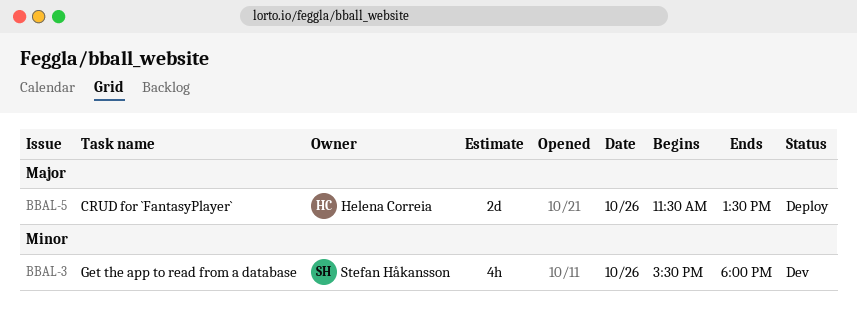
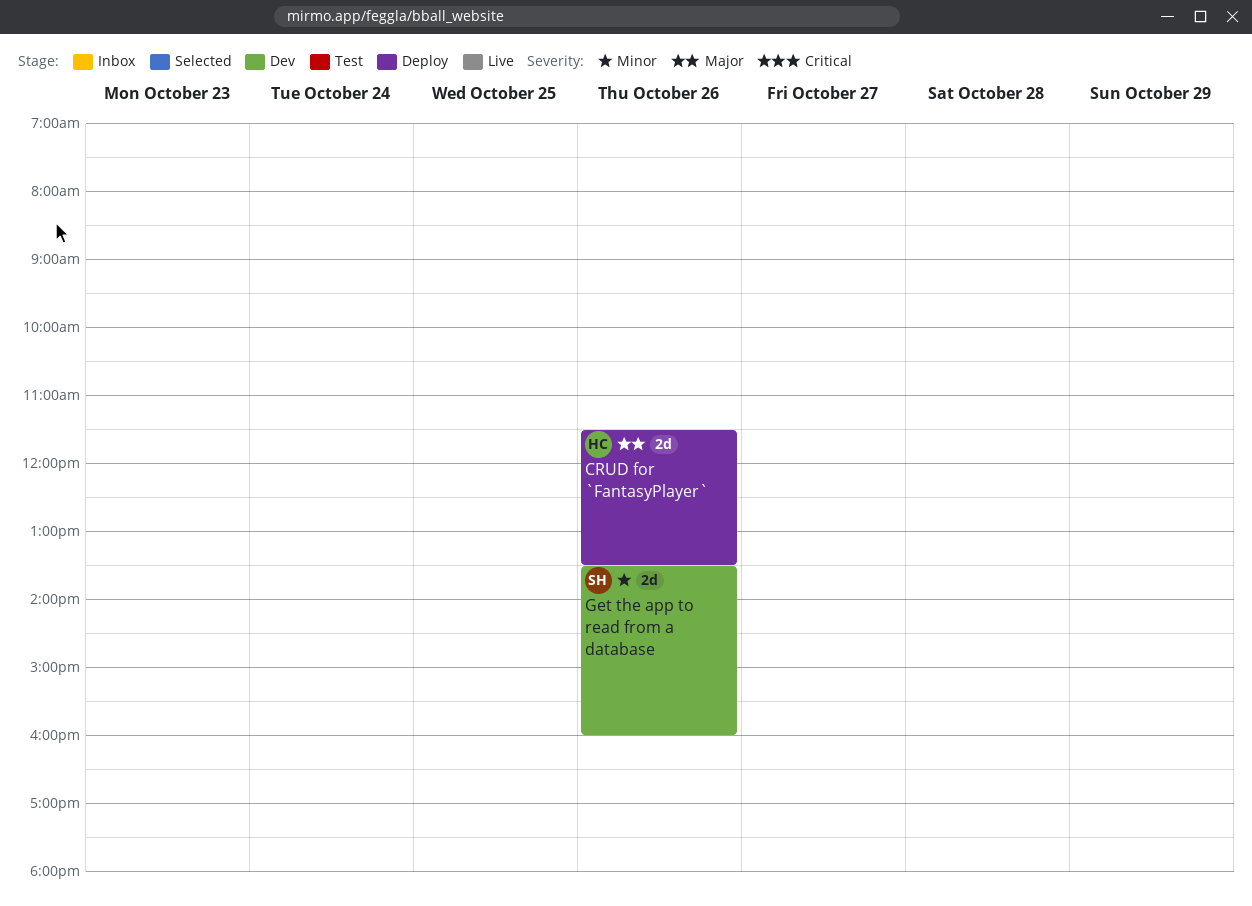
Get the app to read from a database, estimate: 4h -> 2d
Get the app to read from a database, begins: 15:30 -> 13:30
Get the app to read from a database, ends: 18:00 -> 16:00

